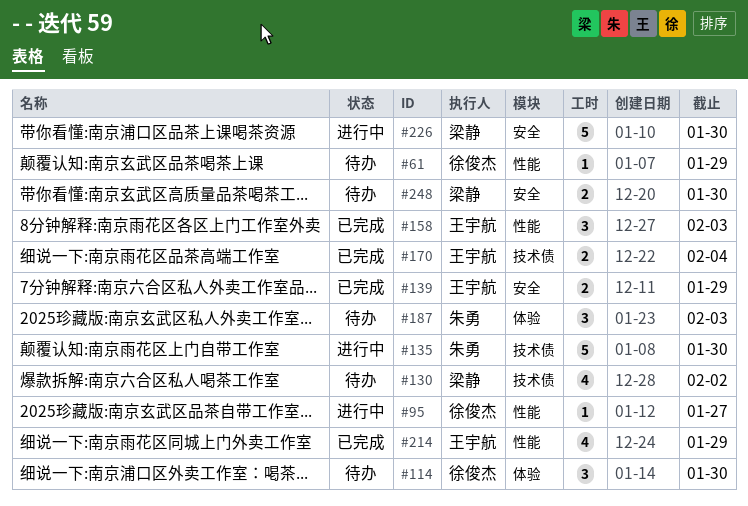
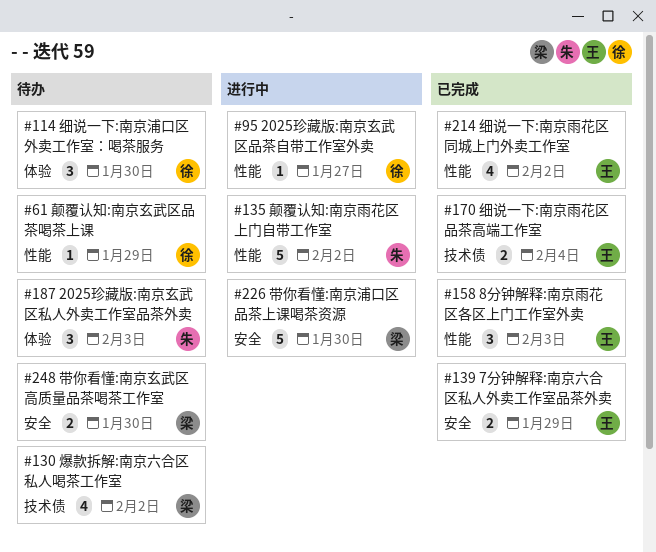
#135, label: 技术债 -> 性能
#135, due: Jan 30 -> Feb 2
#214, due: Jan 29 -> Feb 2

